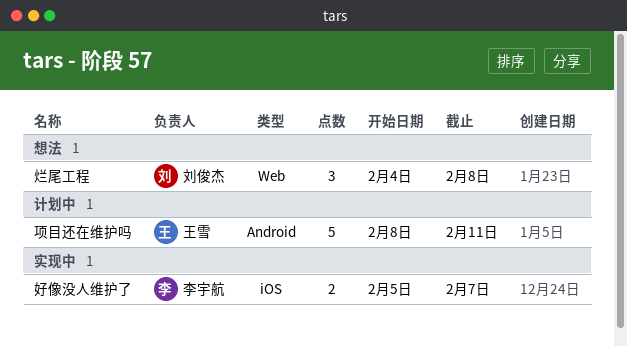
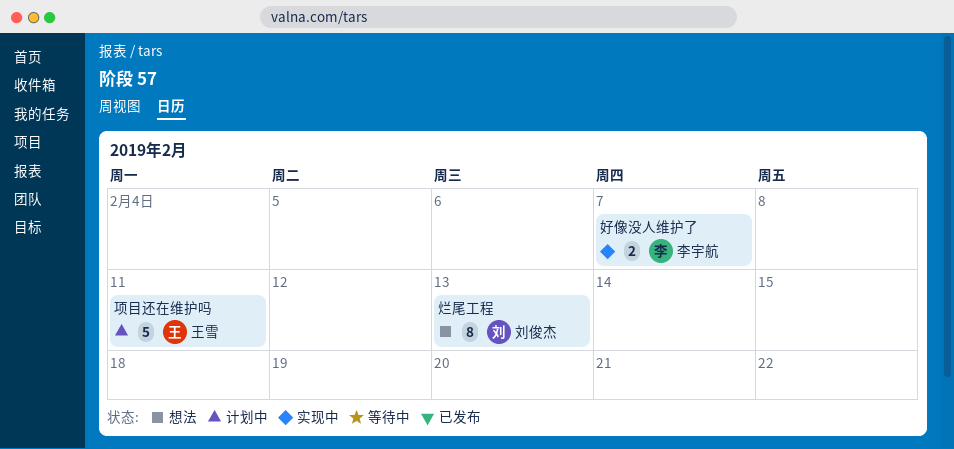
烂尾工程, estimate: 3 -> 8
烂尾工程, due: Feb 8 -> Feb 13

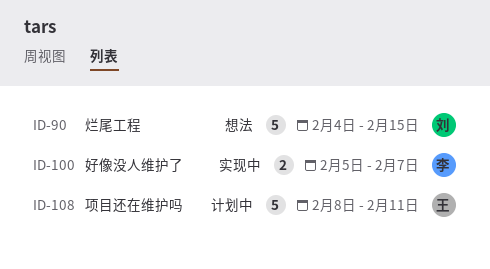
烂尾工程, estimate: 8 -> 5
烂尾工程, due: Feb 13 -> Feb 15

